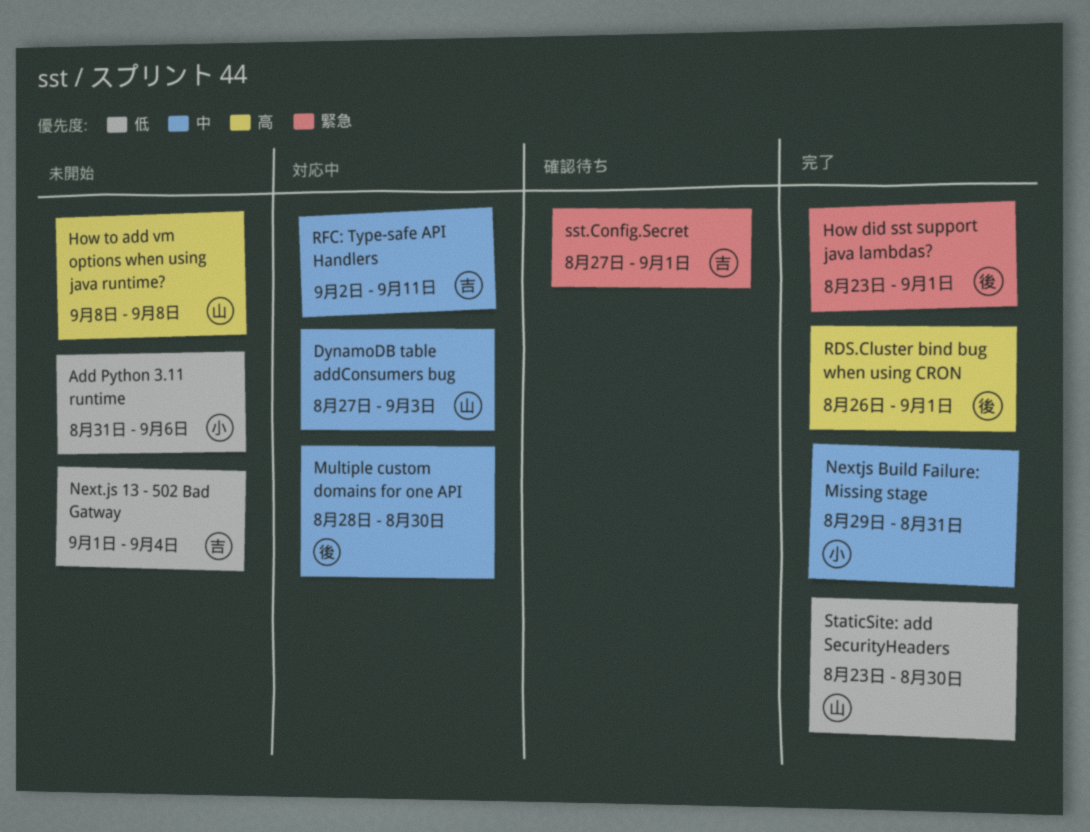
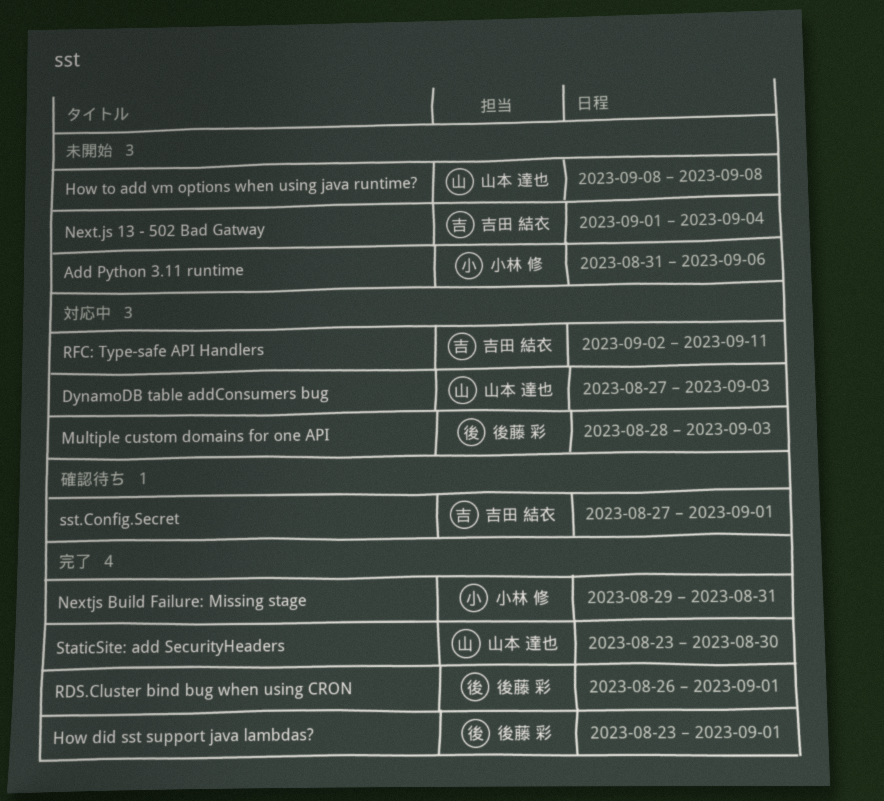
Multiple custom domains for one API, due: Aug 30 -> Sep 3

